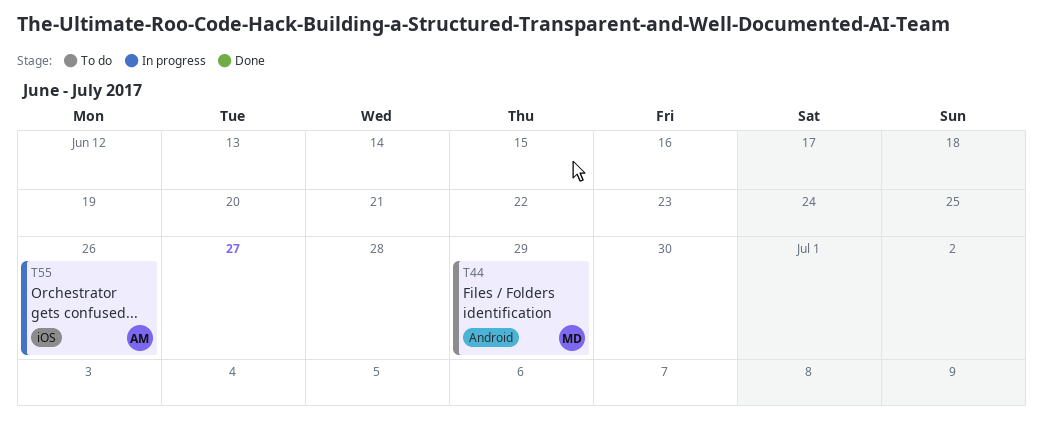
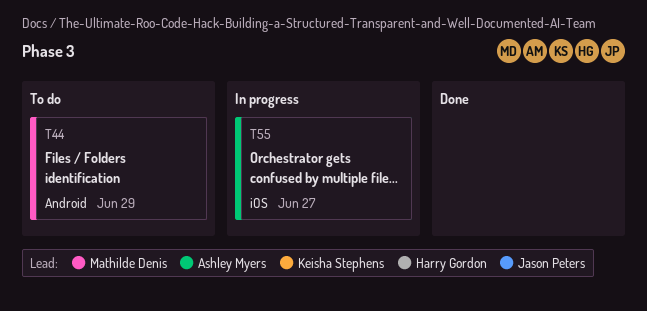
T55, due: Jun 26 -> Jun 27

